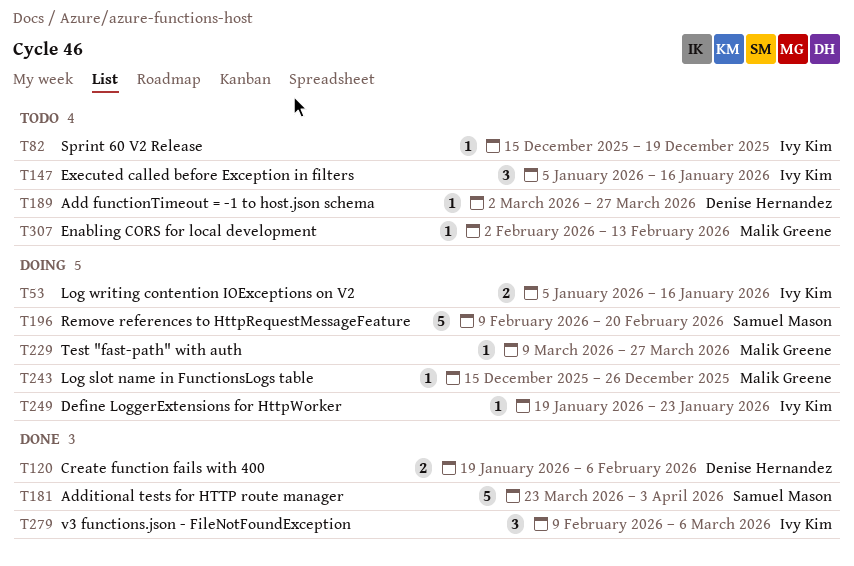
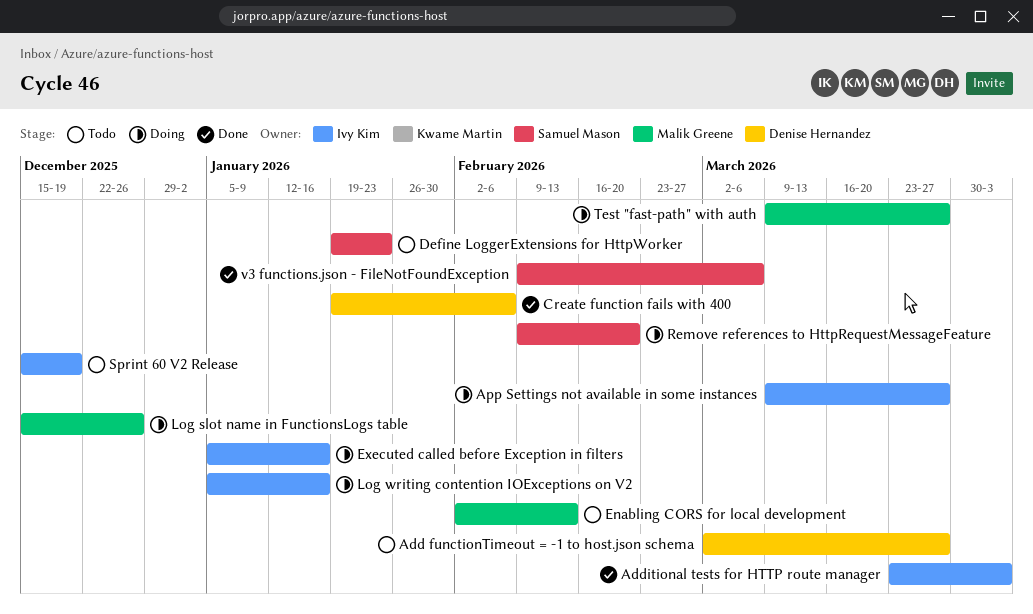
Additional tests for HTTP route manager, owner: Samuel Mason -> Ivy Kim
App Settings not available in some instances: none -> present
Define LoggerExtensions for HttpWorker, status: Doing -> Todo
Define LoggerExtensions for HttpWorker, owner: Ivy Kim -> Samuel Mason
Executed called before Exception in filters, status: Todo -> Doing
v3 functions.json - FileNotFoundException, owner: Ivy Kim -> Samuel Mason

